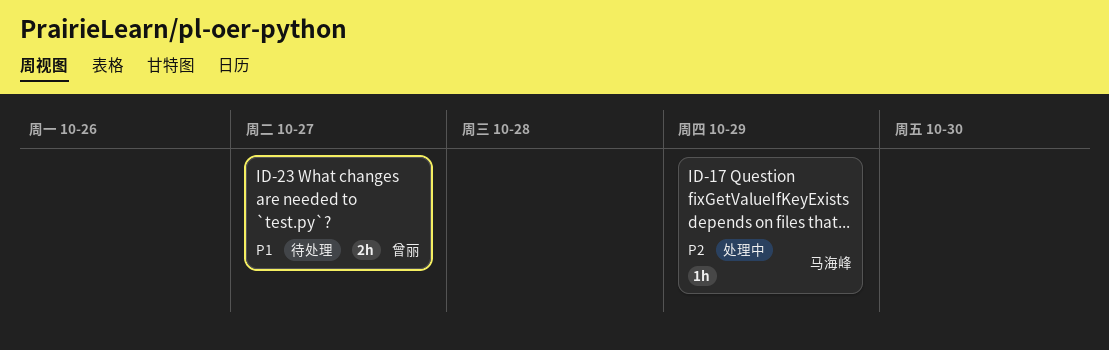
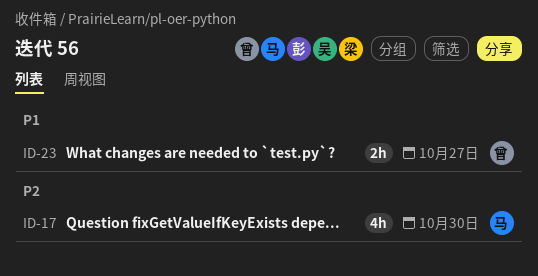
ID-17, estimate: 1h -> 4h
ID-17, due: Oct 29 -> Oct 30

